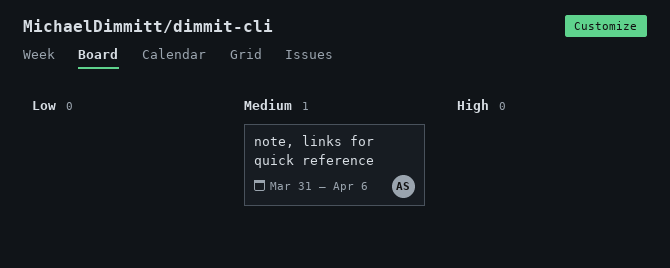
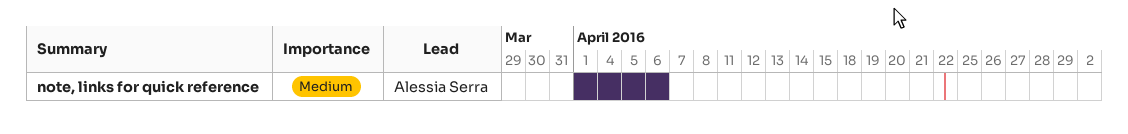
note, links for quick reference, start: Mar 31 -> Apr 1

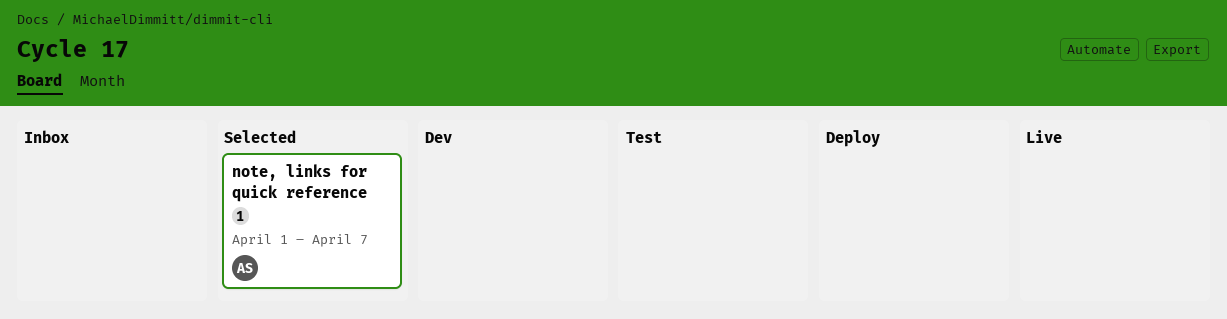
note, links for quick reference, due: Apr 6 -> Apr 7

